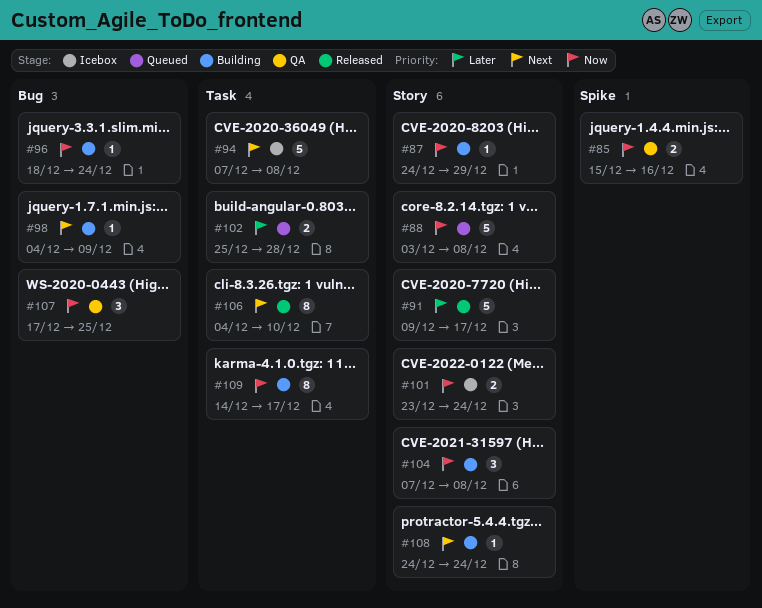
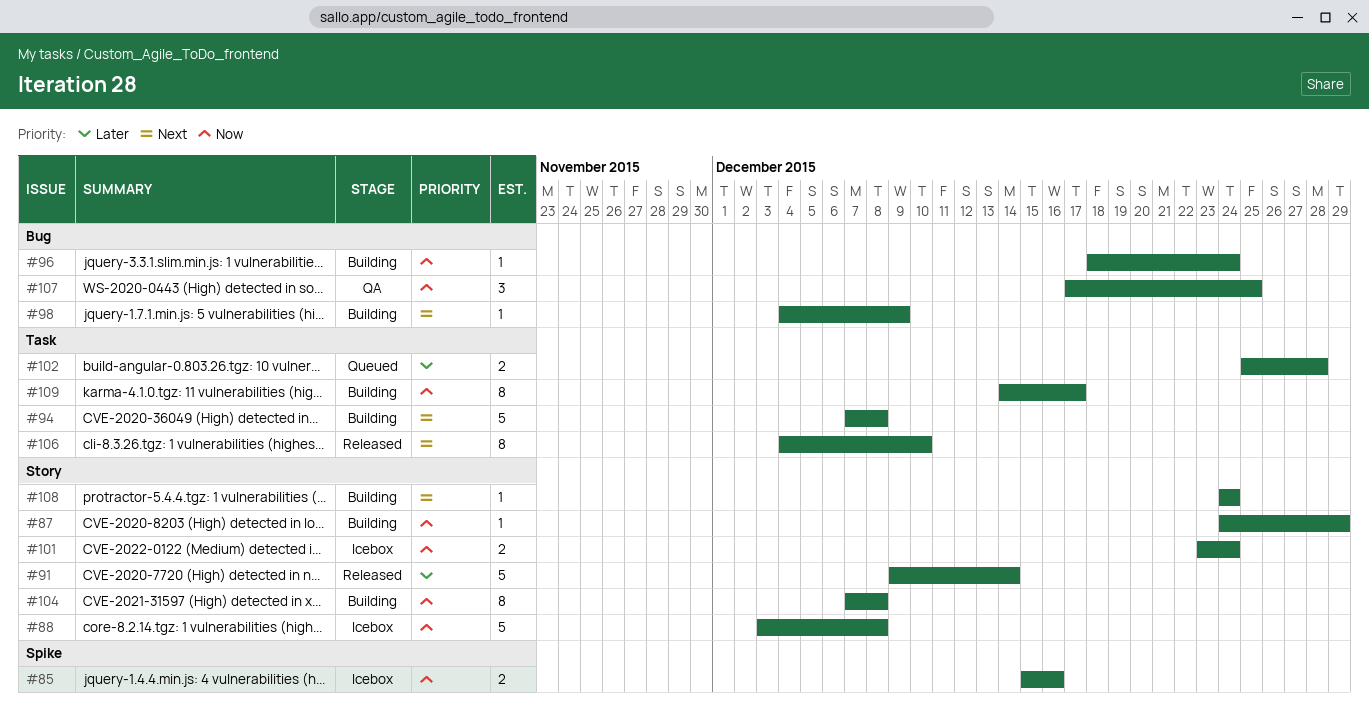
#85, status: QA -> Icebox
#88, status: Queued -> Icebox
#91, due: Dec 17 -> Dec 14
#94, status: Icebox -> Building
#104, estimate: 3 -> 8

